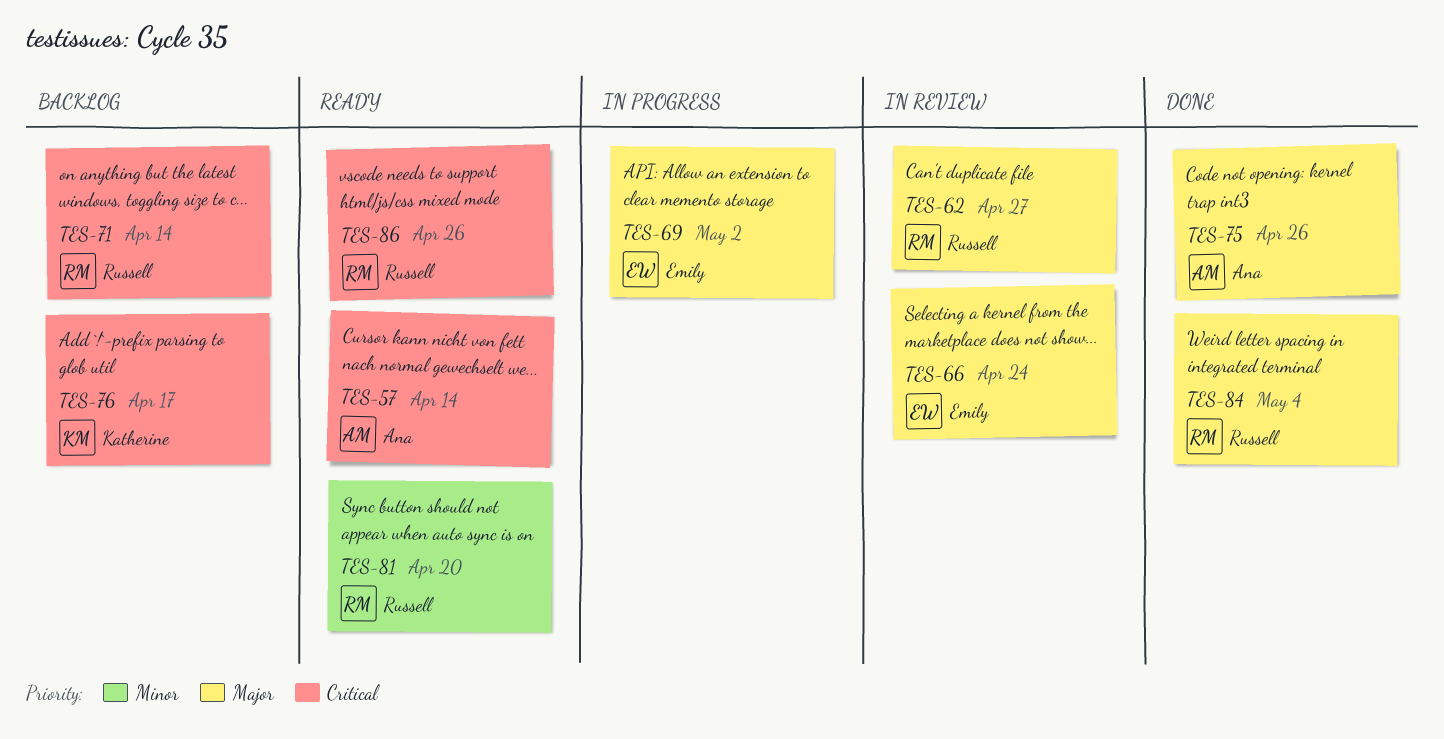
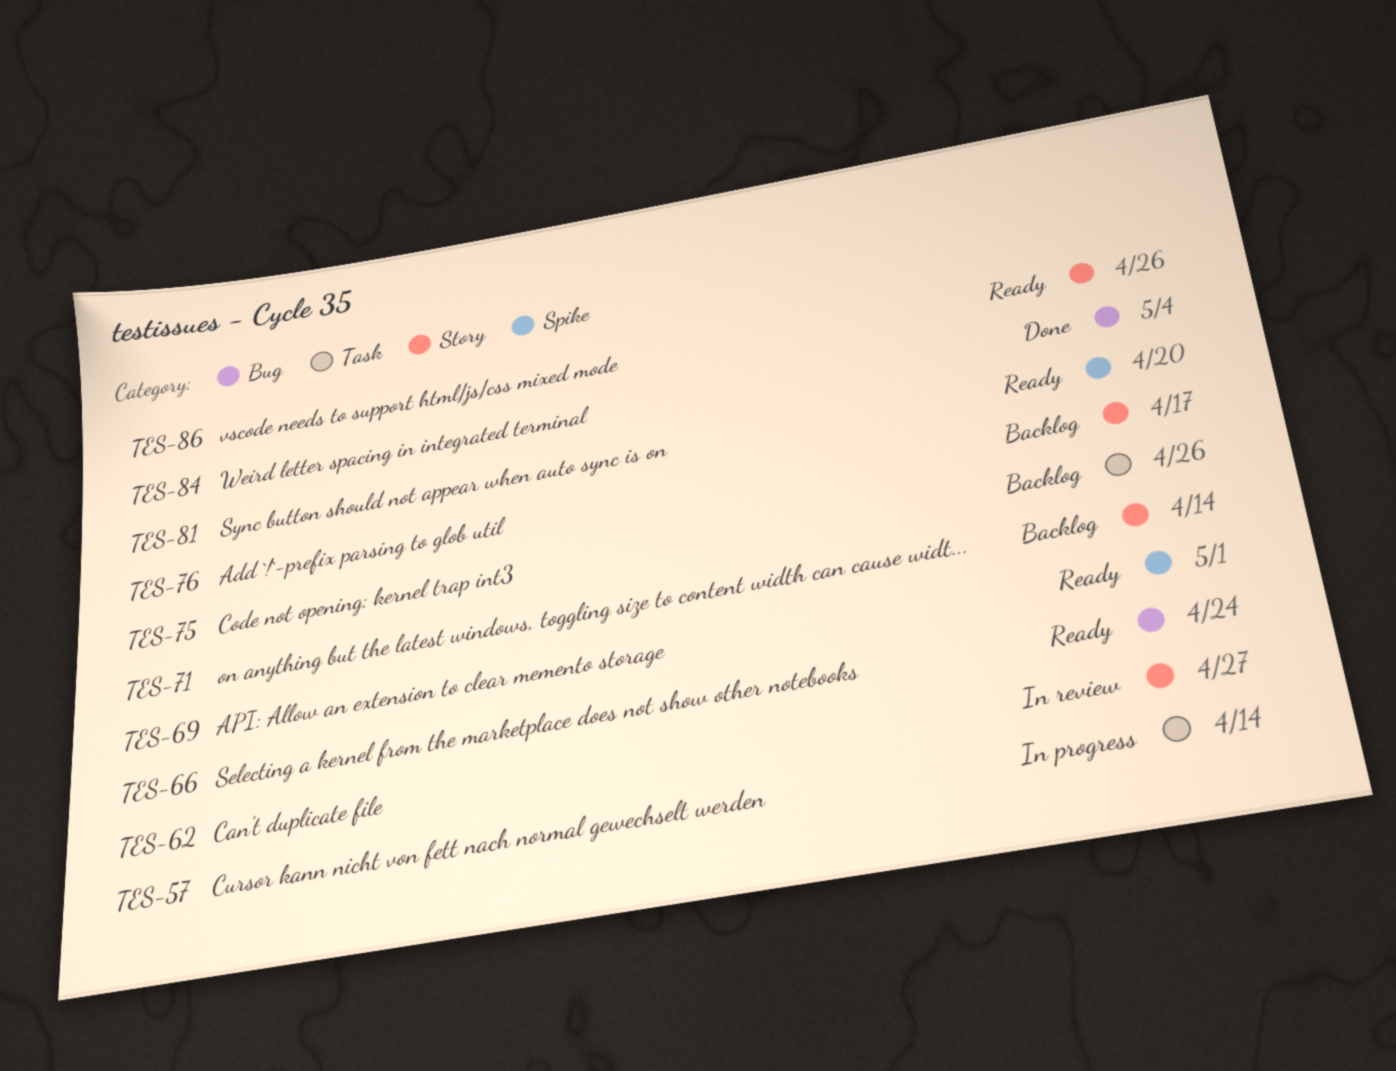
TES-57, status: Ready -> In progress
TES-66, status: In review -> Ready
TES-69, status: In progress -> Ready
TES-69, due: May 2 -> May 1
TES-75, status: Done -> Backlog

